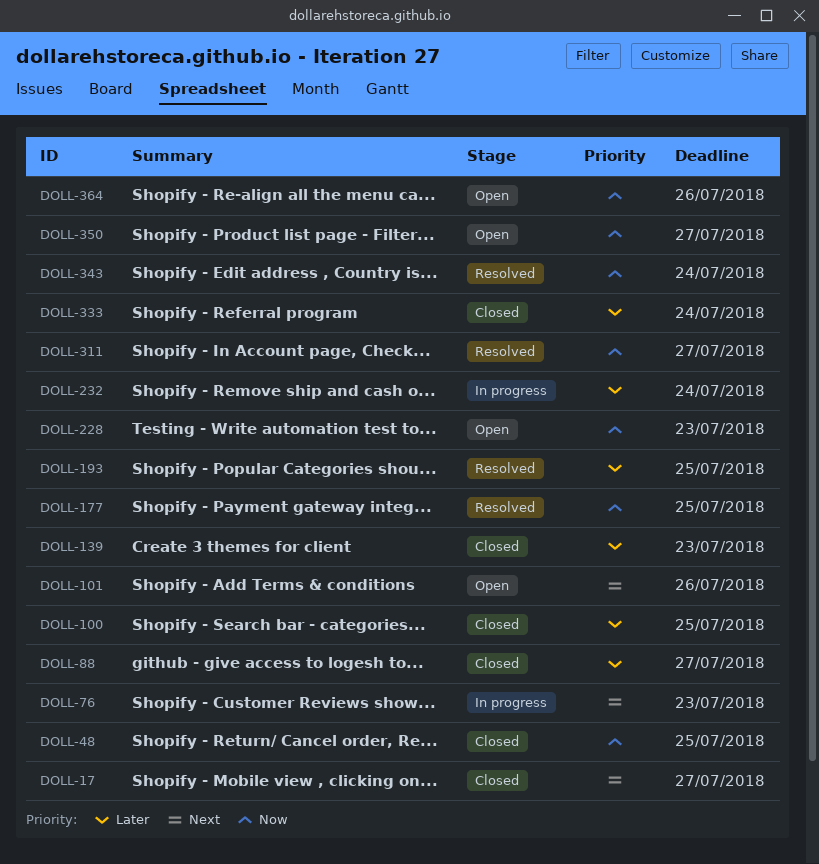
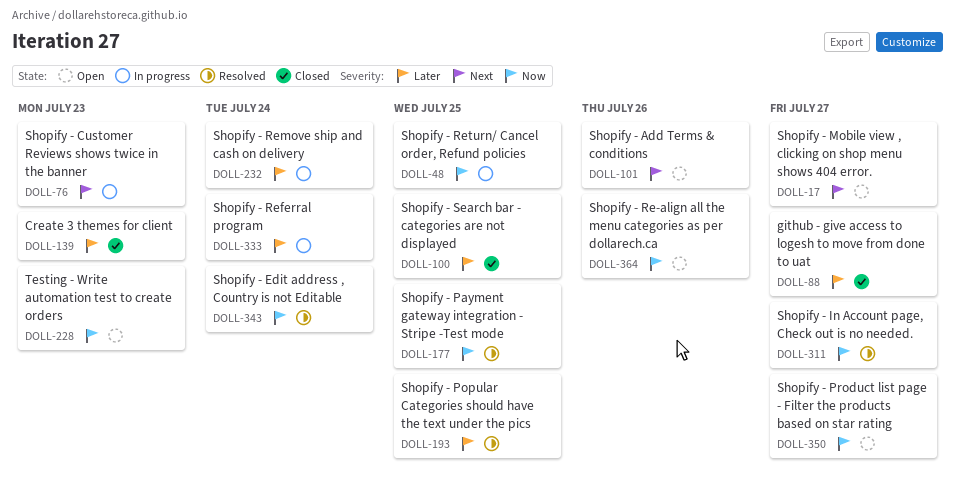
DOLL-17, status: Closed -> Open
DOLL-48, status: Closed -> In progress
DOLL-333, status: Closed -> In progress

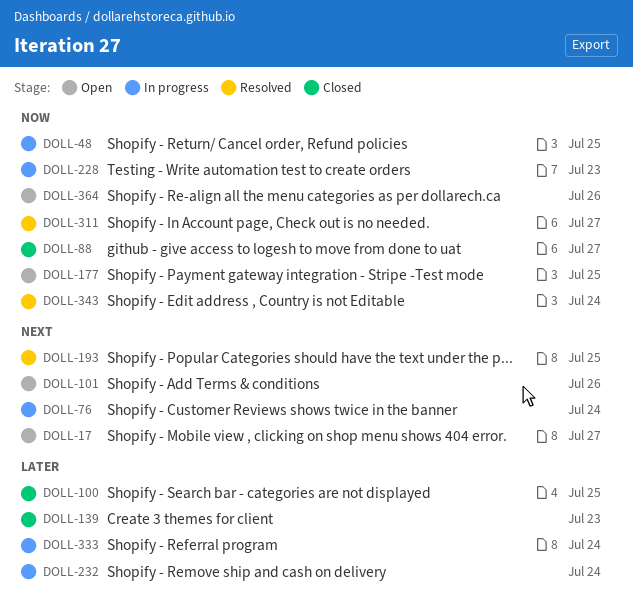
DOLL-76, due: Jul 23 -> Jul 24
DOLL-88, priority: Later -> Now
DOLL-177, status: Resolved -> Open
DOLL-193, priority: Later -> Next
DOLL-228, status: Open -> In progress
DOLL-350: present -> none

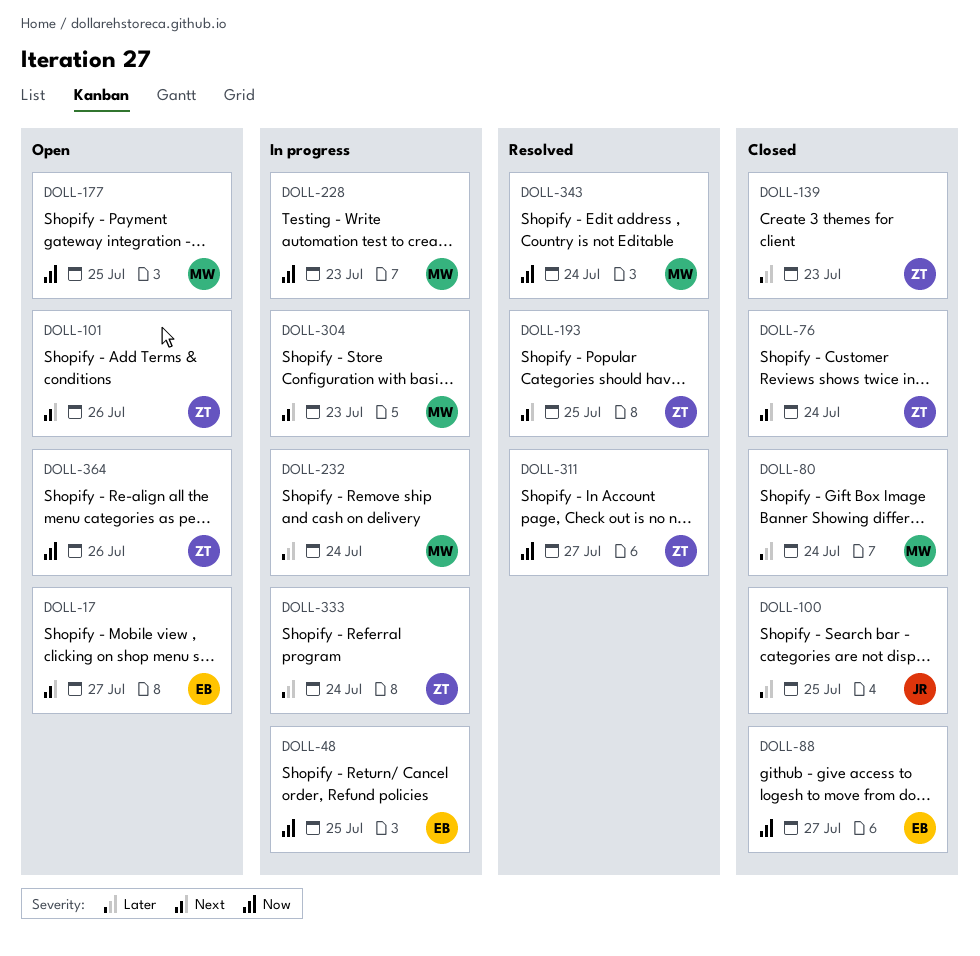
DOLL-76, status: In progress -> Closed
DOLL-80: none -> present
DOLL-304: none -> present

